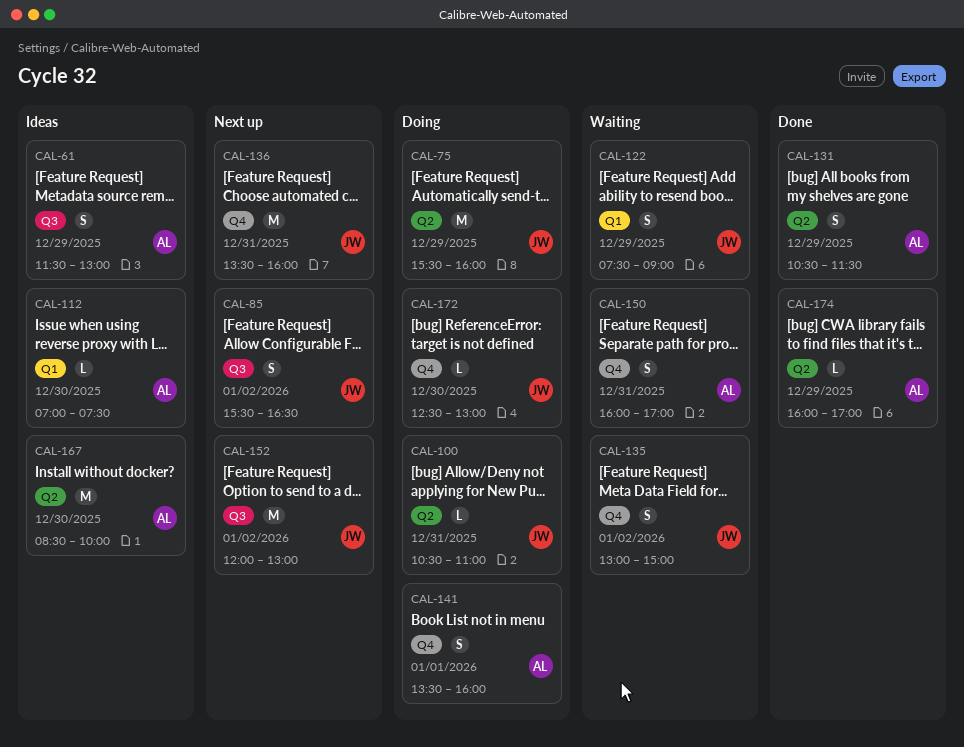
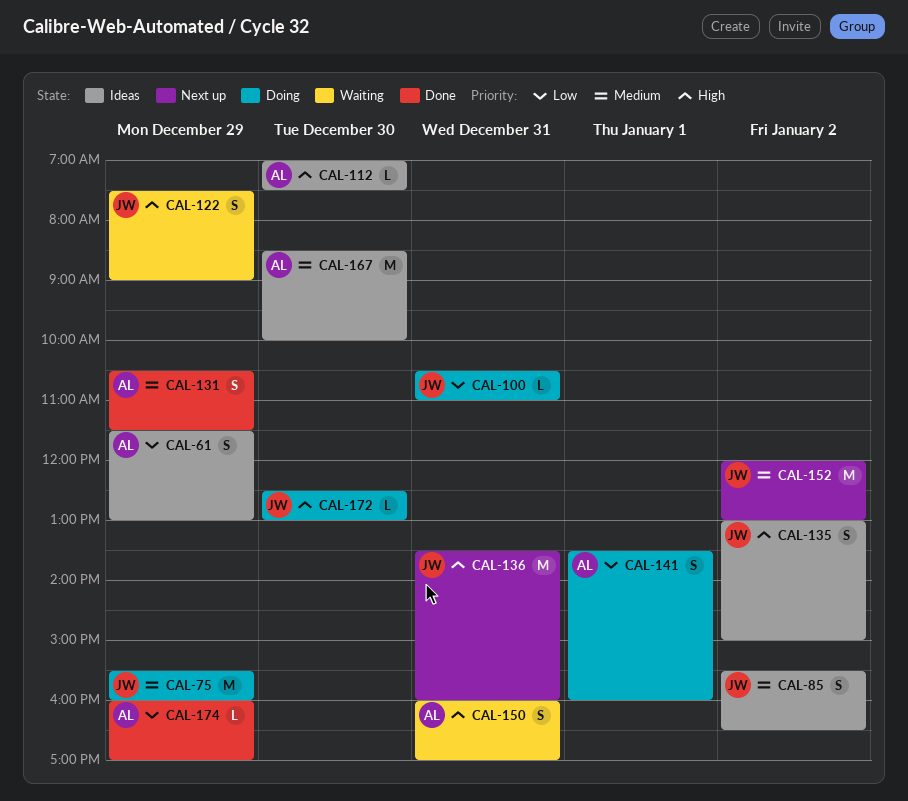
CAL-85, status: Next up -> Ideas
CAL-135, status: Waiting -> Ideas

